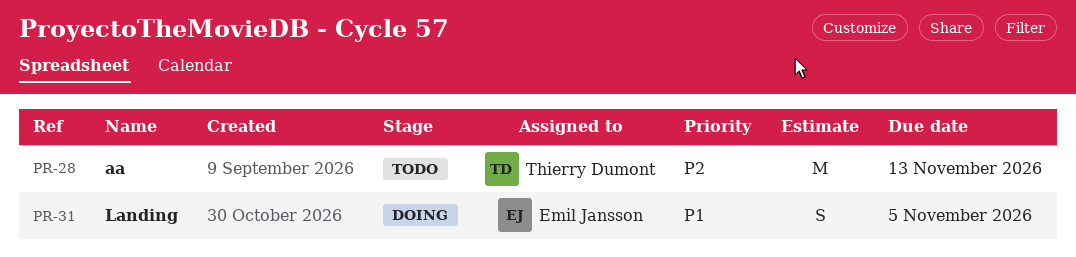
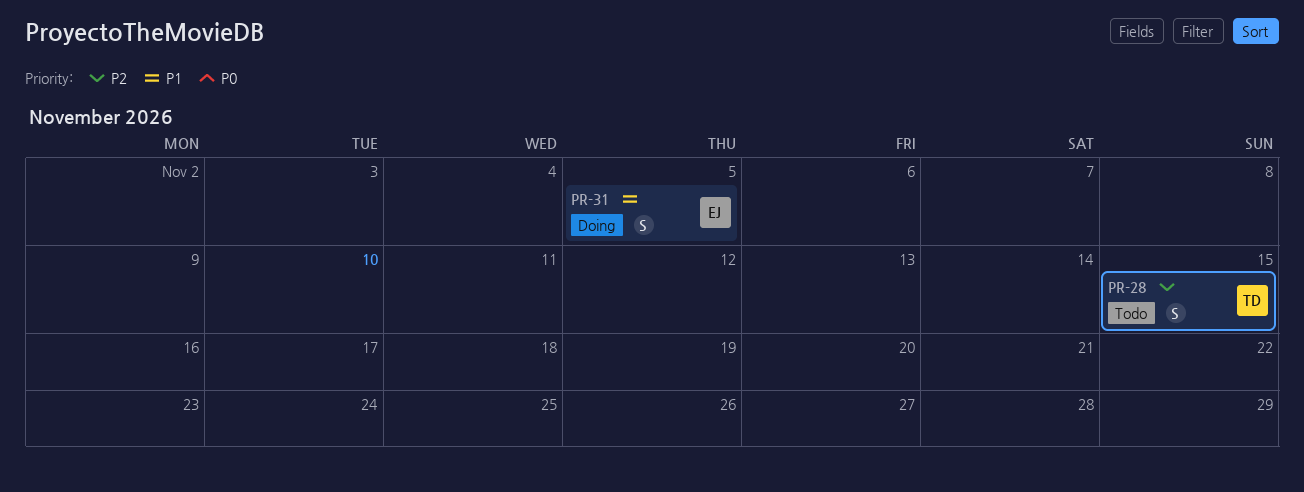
PR-28, estimate: M -> S
PR-28, due: Nov 13 -> Nov 15

